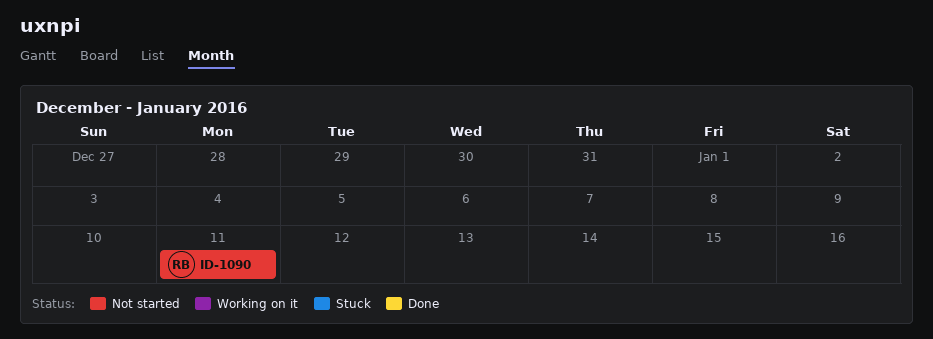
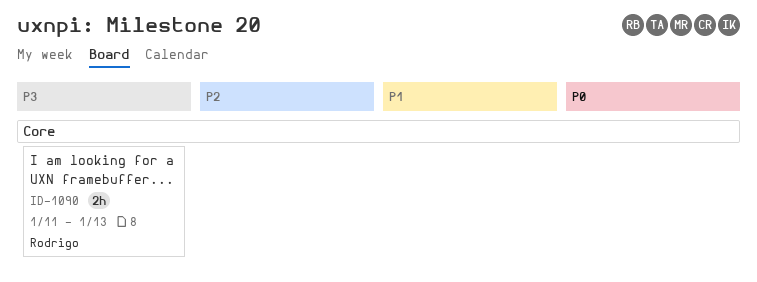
ID-1090, due: Jan 11 -> Jan 13

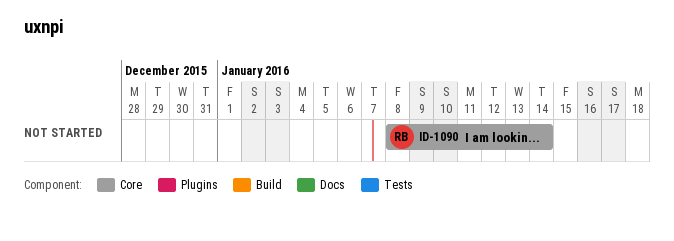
ID-1090, start: Jan 11 -> Jan 8
ID-1090, due: Jan 13 -> Jan 14

